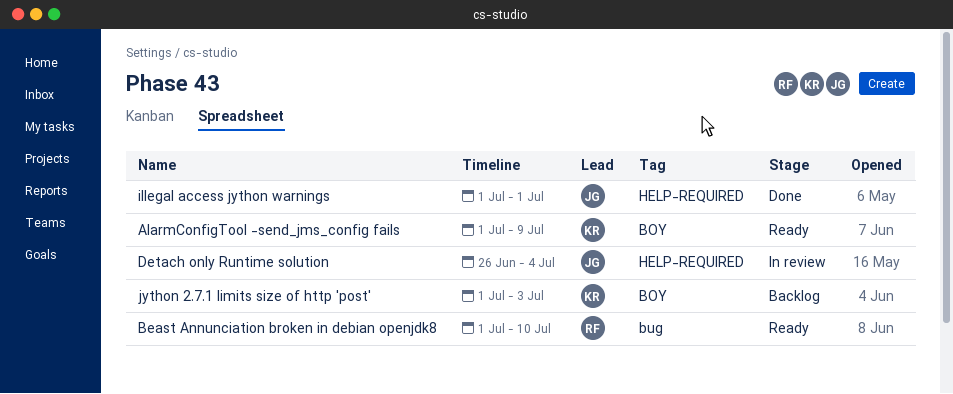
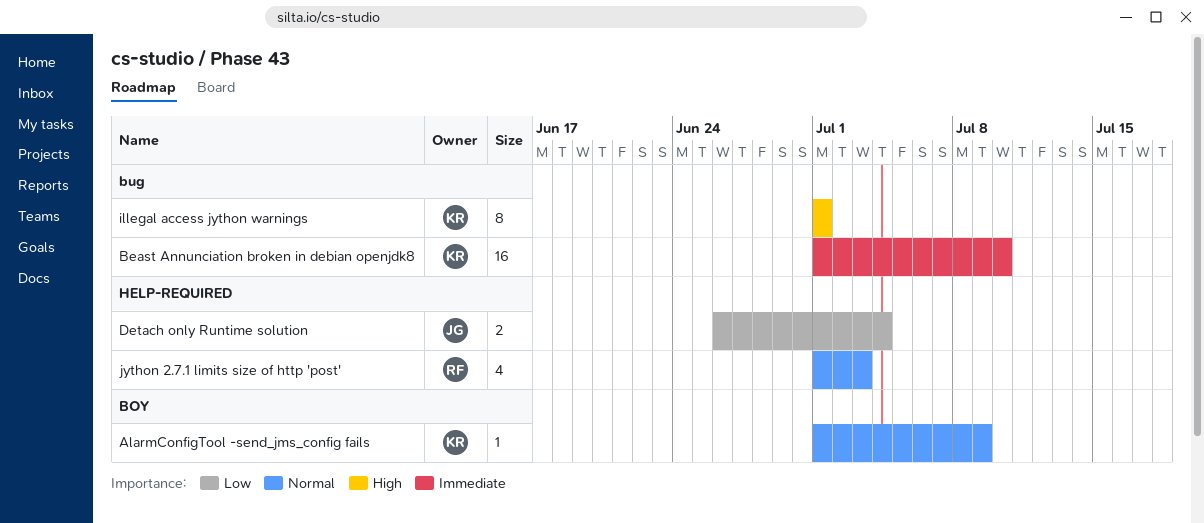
Beast Annunciation broken in debian openjdk8, owner: RF -> KR
illegal access jython warnings, owner: JG -> KR
illegal access jython warnings, label: HELP-REQUIRED -> bug
jython 2.7.1 limits size of http 'post', owner: KR -> RF
jython 2.7.1 limits size of http 'post', label: BOY -> HELP-REQUIRED

